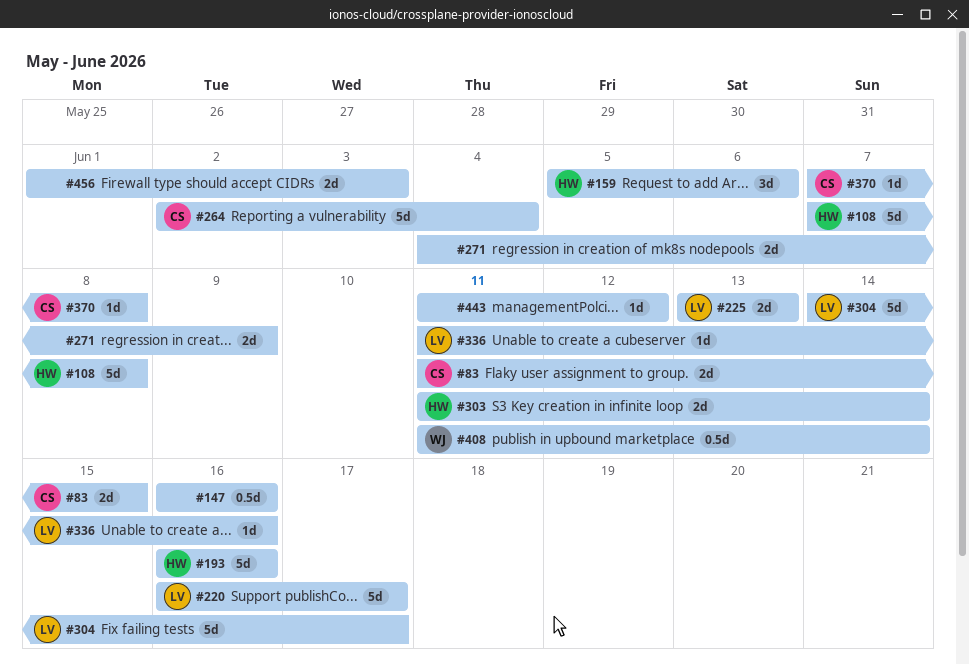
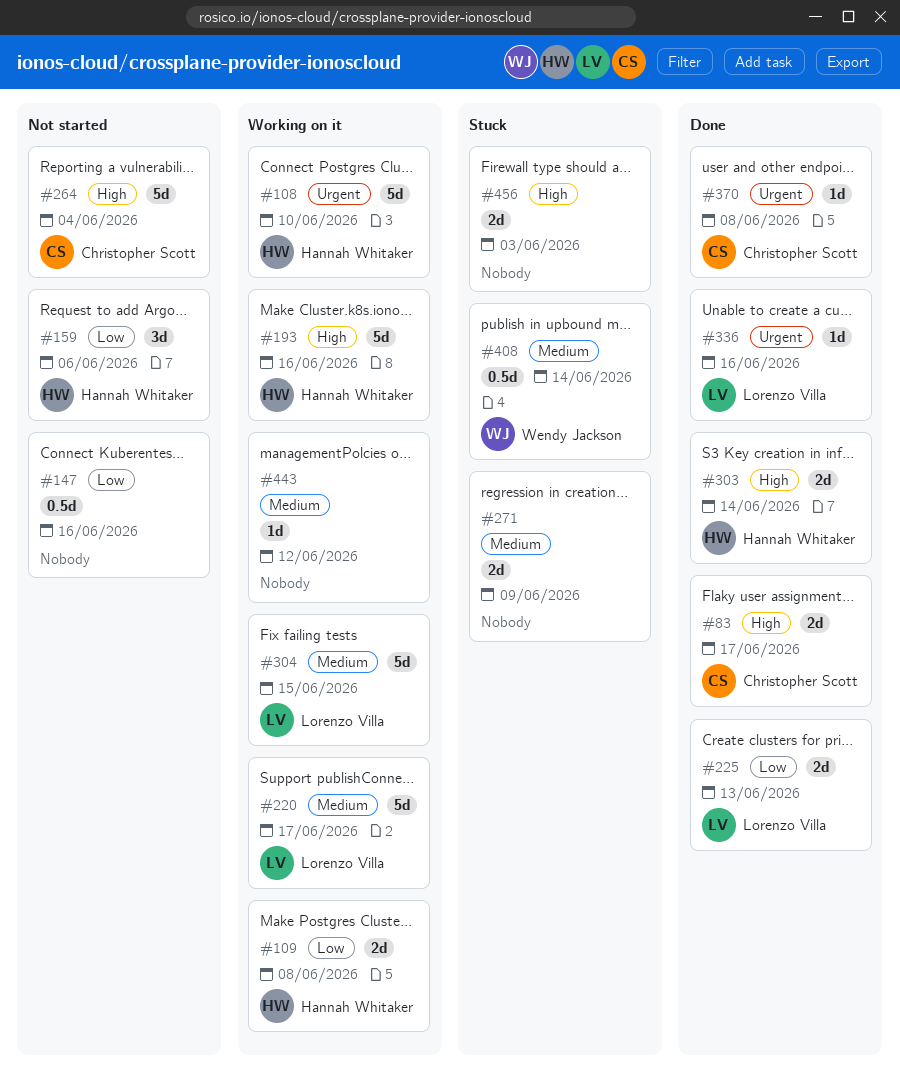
#83, due: Jun 15 -> Jun 17
#108, due: Jun 8 -> Jun 10
#109: none -> present
#304, due: Jun 17 -> Jun 15

